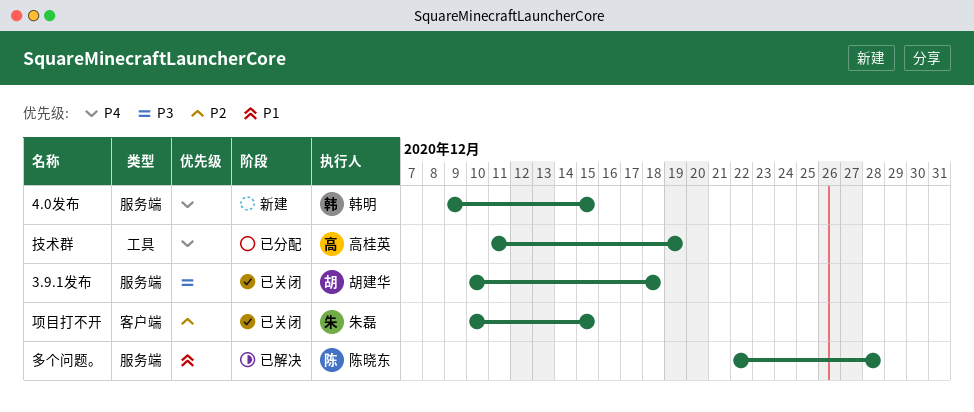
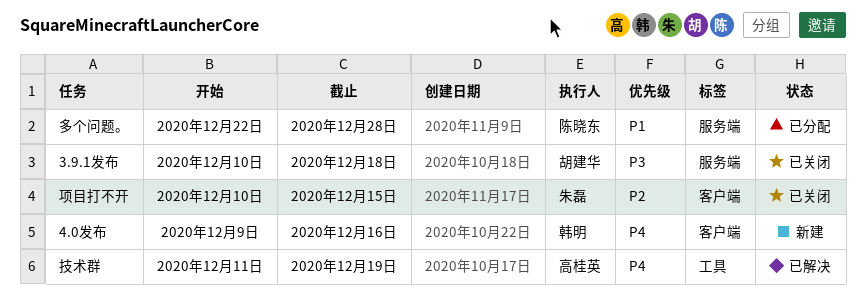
4.0发布, label: 服务端 -> 客户端
4.0发布, due: Dec 15 -> Dec 16
多个问题。, status: 已解决 -> 已分配
技术群, status: 已分配 -> 已解决

